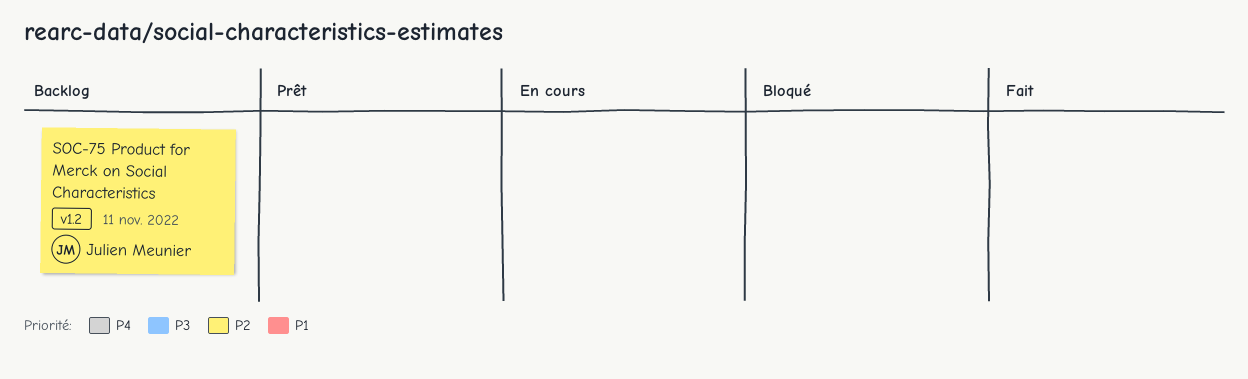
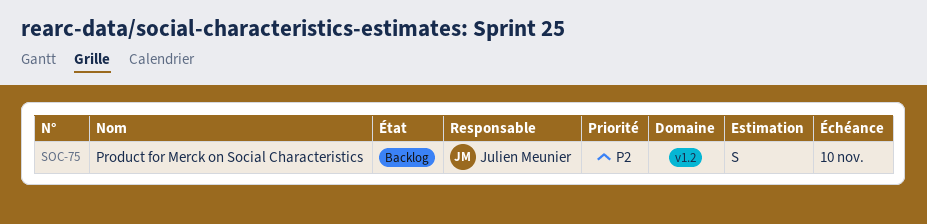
SOC-75, due: Nov 11 -> Nov 10

